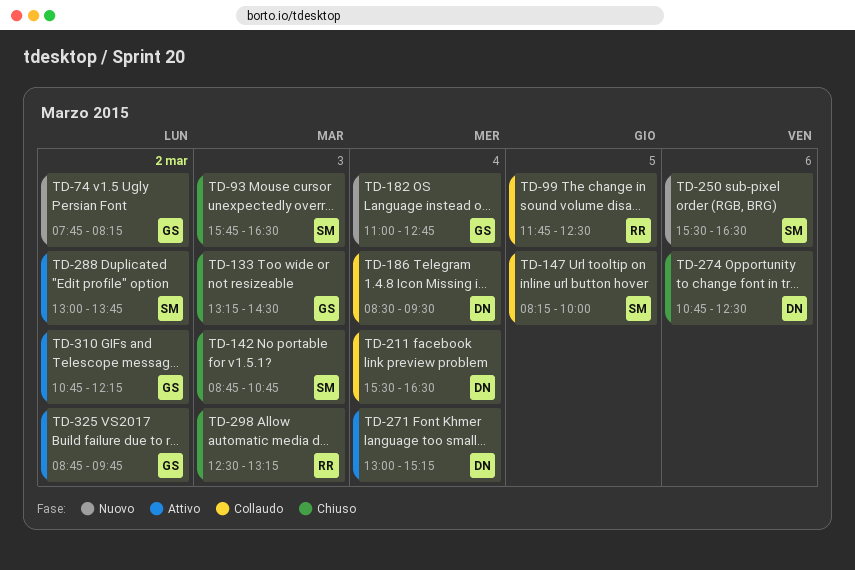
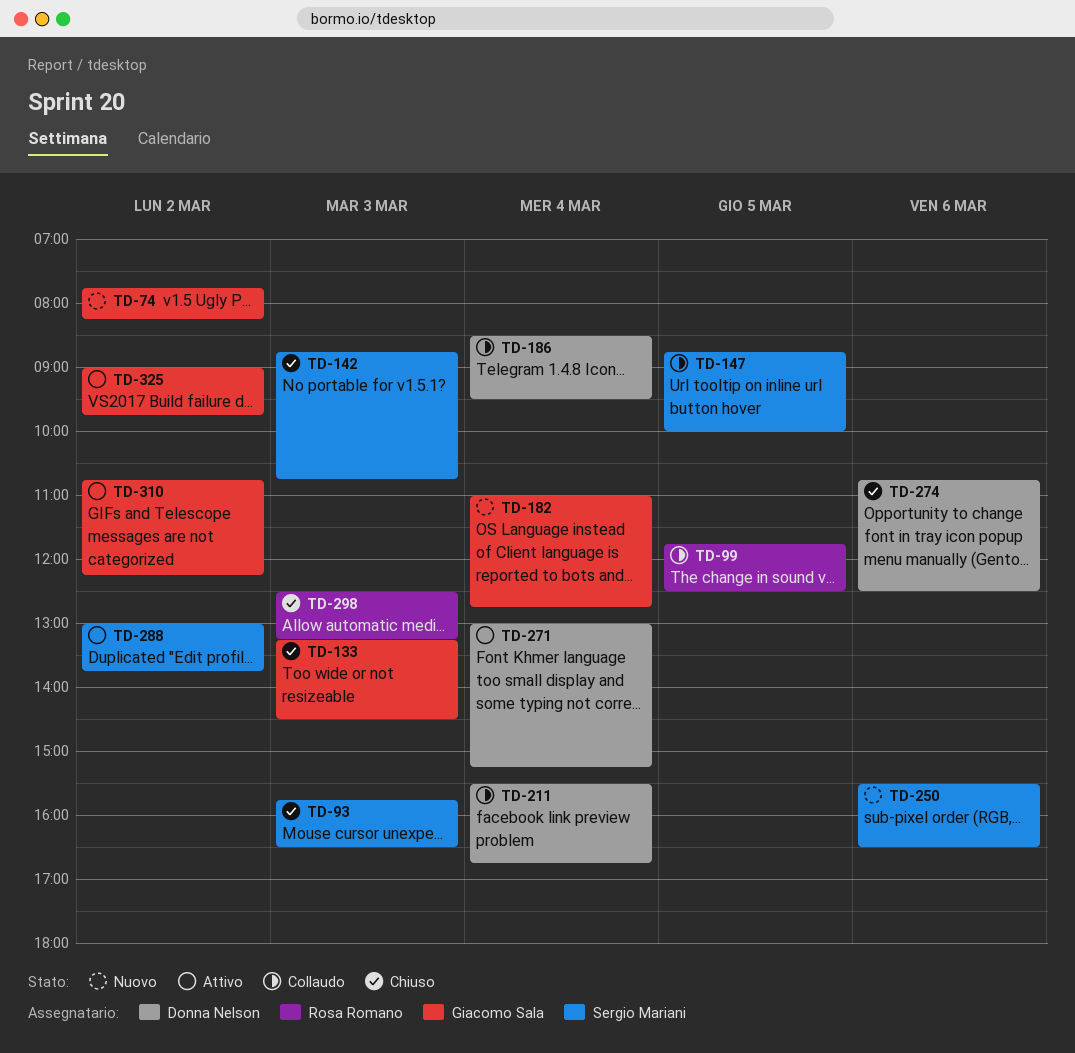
TD-147, begins: 08:15 -> 08:45
TD-211, ends: 16:30 -> 16:45
TD-325, begins: 08:45 -> 09:00

